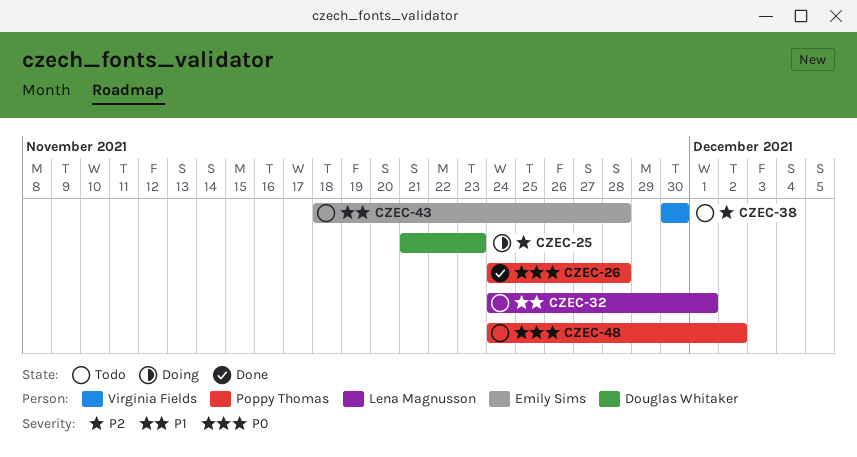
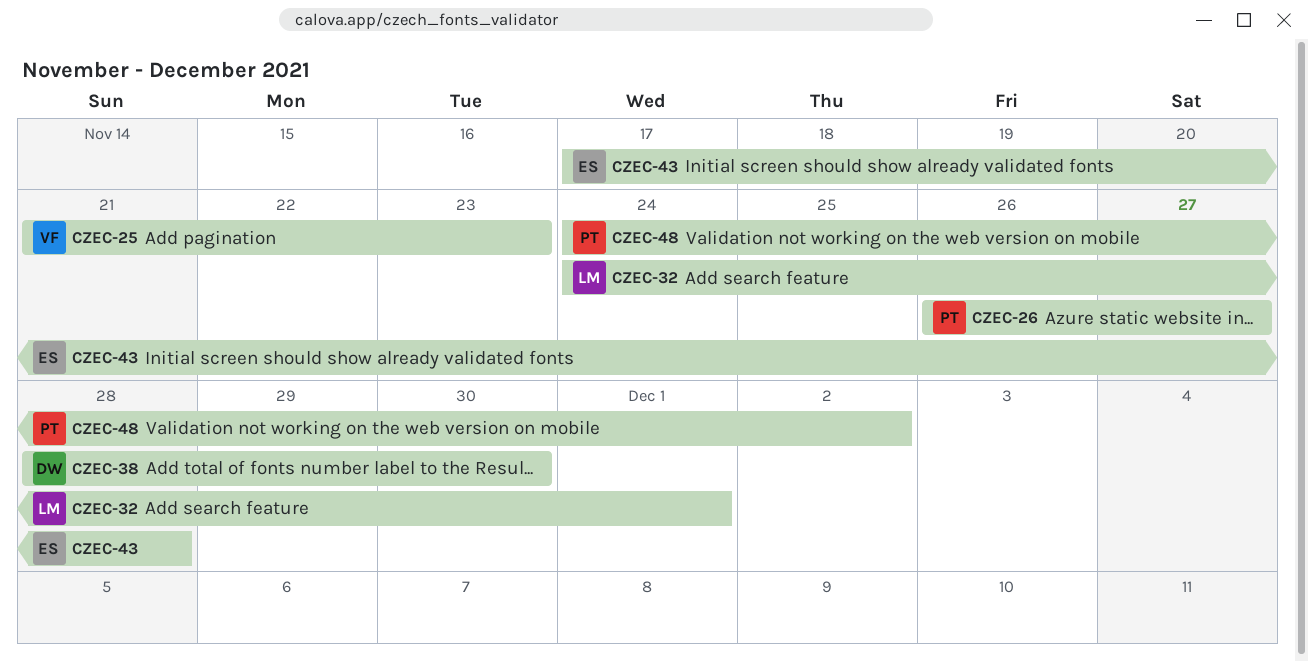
CZEC-25, owner: Douglas Whitaker -> Virginia Fields
CZEC-26, start: Nov 24 -> Nov 26
CZEC-26, due: Nov 28 -> Nov 27
CZEC-38, owner: Virginia Fields -> Douglas Whitaker
CZEC-38, start: Nov 30 -> Nov 28
CZEC-43, start: Nov 18 -> Nov 17

